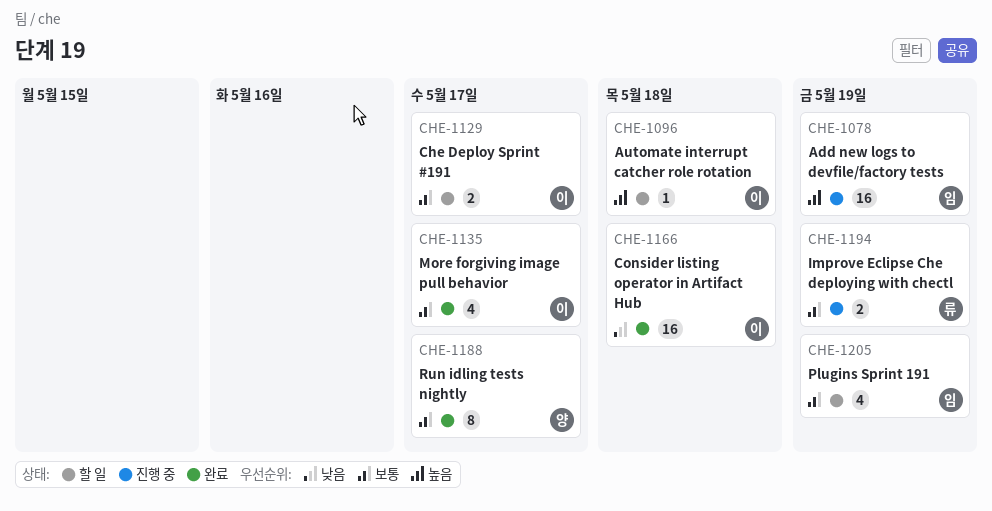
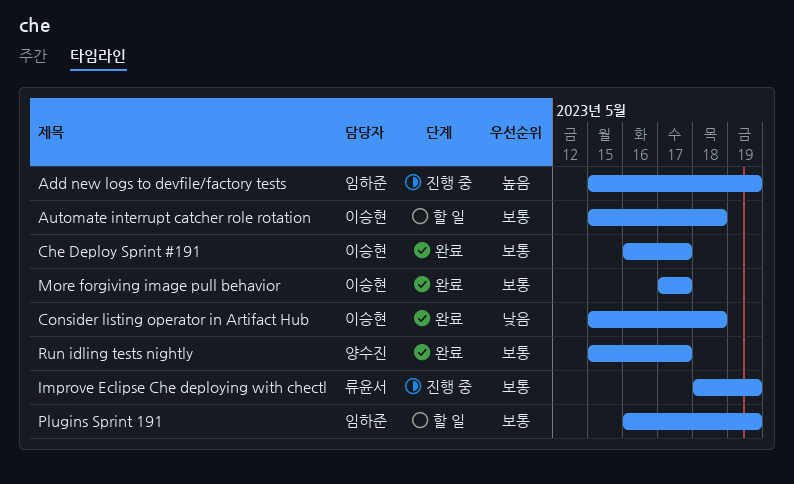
Automate interrupt catcher role rotation, priority: 높음 -> 보통
Che Deploy Sprint #191, status: 할 일 -> 완료

